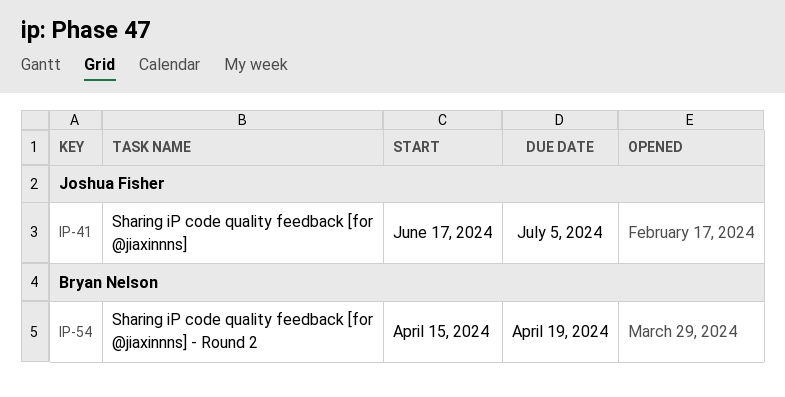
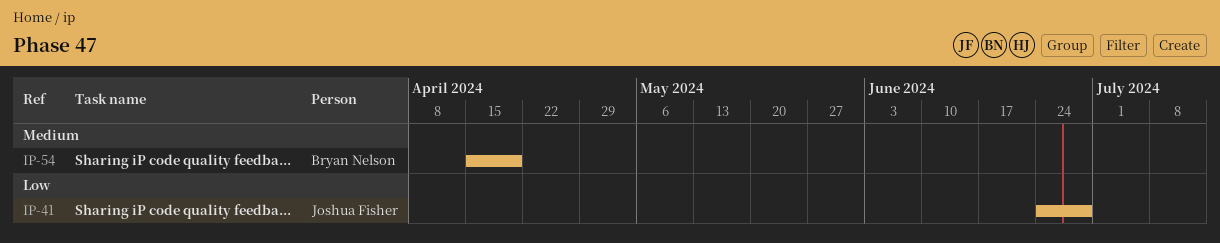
IP-41, start: Jun 17 -> Jun 24
IP-41, due: Jul 5 -> Jun 28

